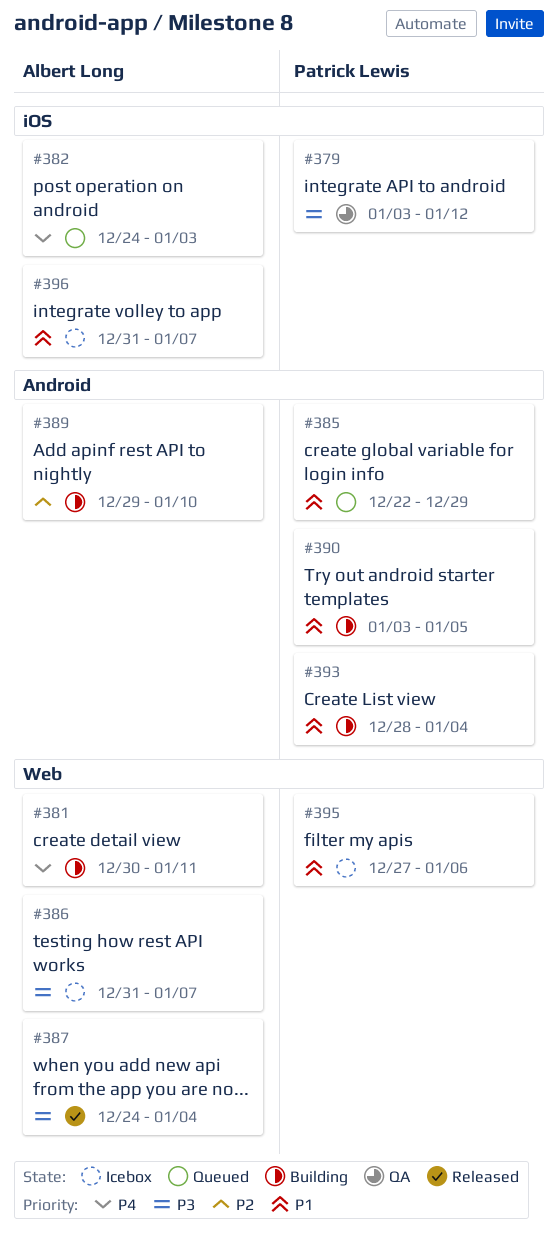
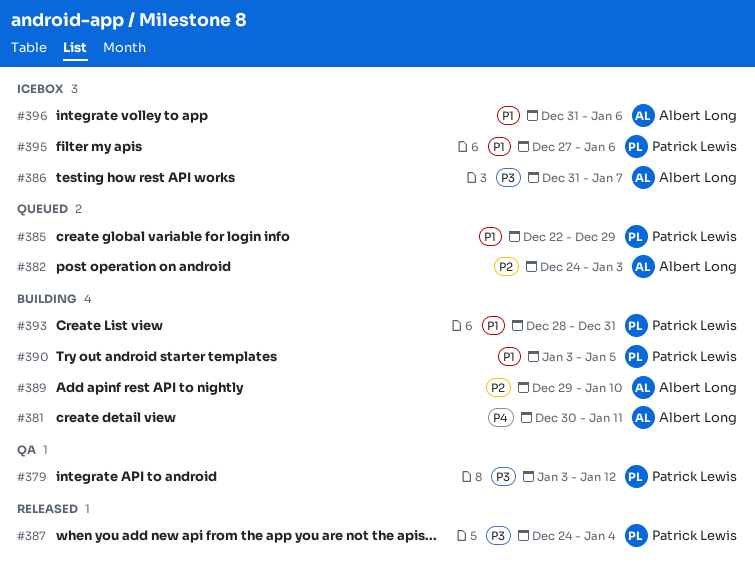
#382, priority: P4 -> P2
#387, owner: Albert Long -> Patrick Lewis
#393, due: Jan 4 -> Dec 31
#396, due: Jan 7 -> Jan 6

